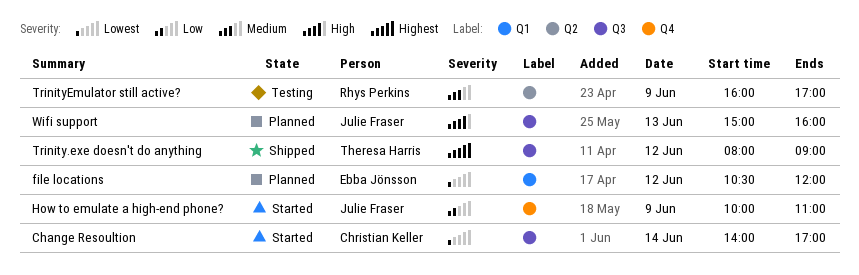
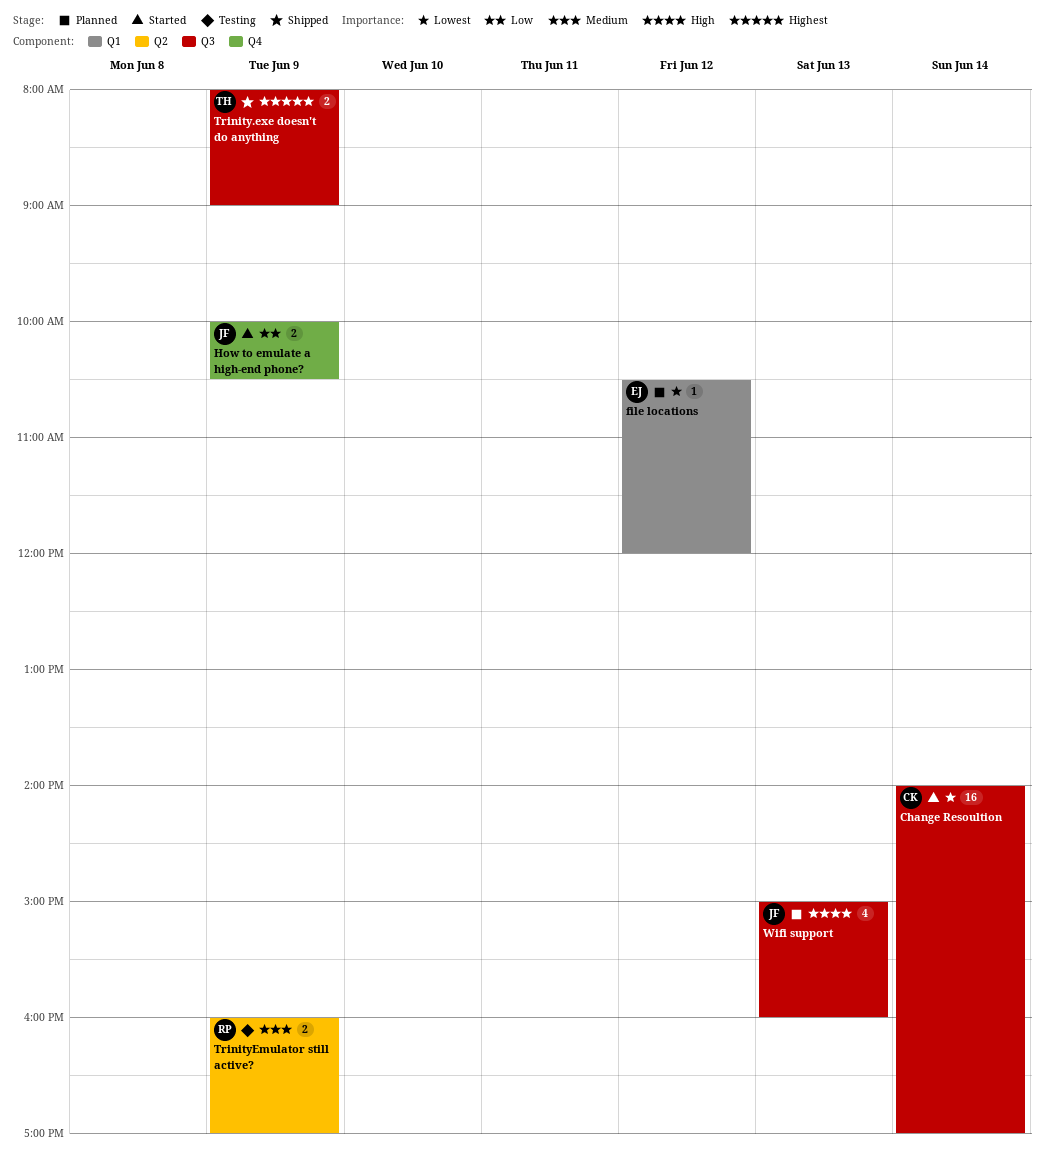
How to emulate a high-end phone?, ends: 11:00 -> 10:30
Trinity.exe doesn't do anything, day: Jun 12 -> Jun 9

